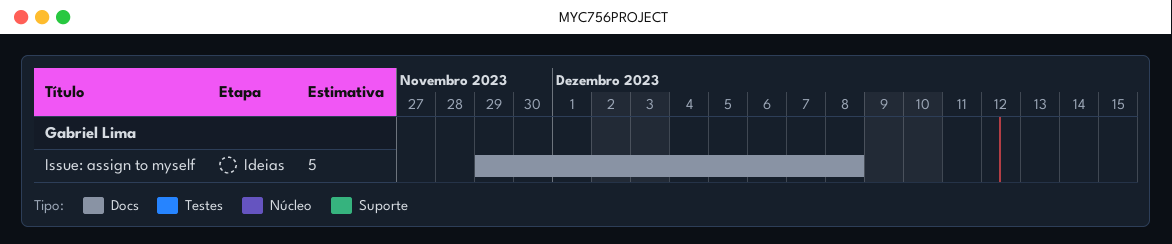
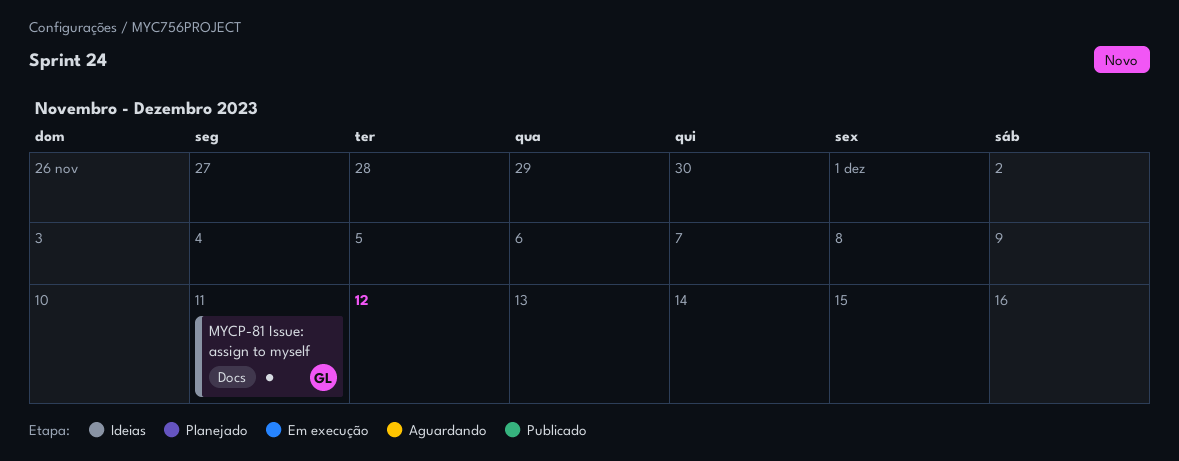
Issue: assign to myself, estimate: 5 -> 1
Issue: assign to myself, due: Dec 8 -> Dec 11

